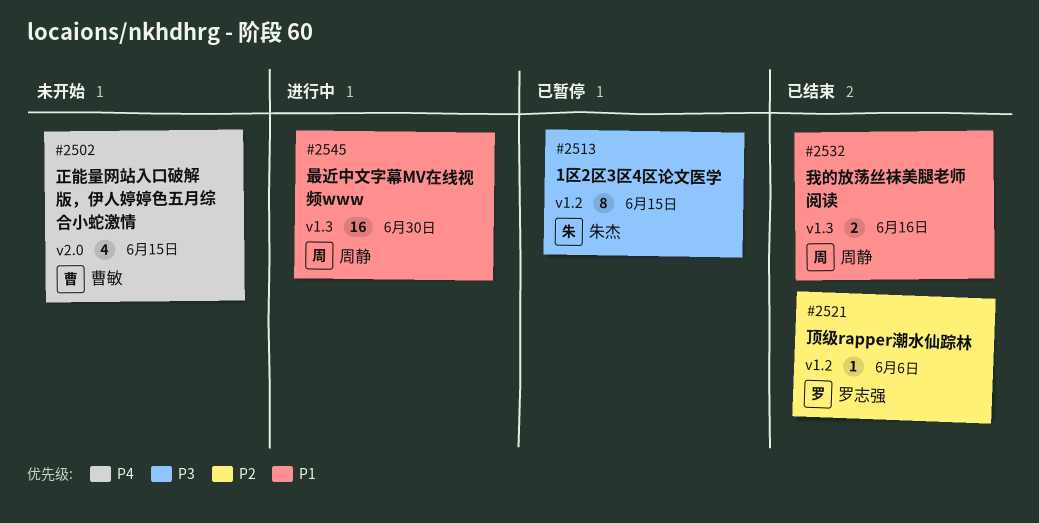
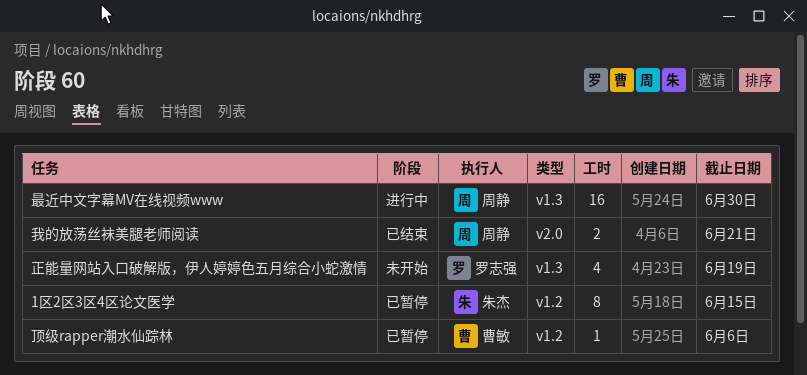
我的放荡丝袜美腿老师阅读, label: v1.3 -> v2.0
我的放荡丝袜美腿老师阅读, due: Jun 16 -> Jun 21
正能量网站入口破解版，伊人婷婷色五月综合小蛇激情, owner: 曹敏 -> 罗志强
正能量网站入口破解版，伊人婷婷色五月综合小蛇激情, label: v2.0 -> v1.3
正能量网站入口破解版，伊人婷婷色五月综合小蛇激情, due: Jun 15 -> Jun 19
顶级rapper潮水仙踪林, status: 已结束 -> 已暂停
顶级rapper潮水仙踪林, owner: 罗志强 -> 曹敏

